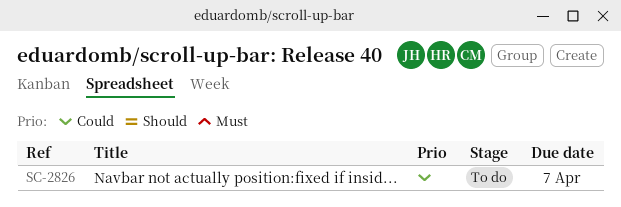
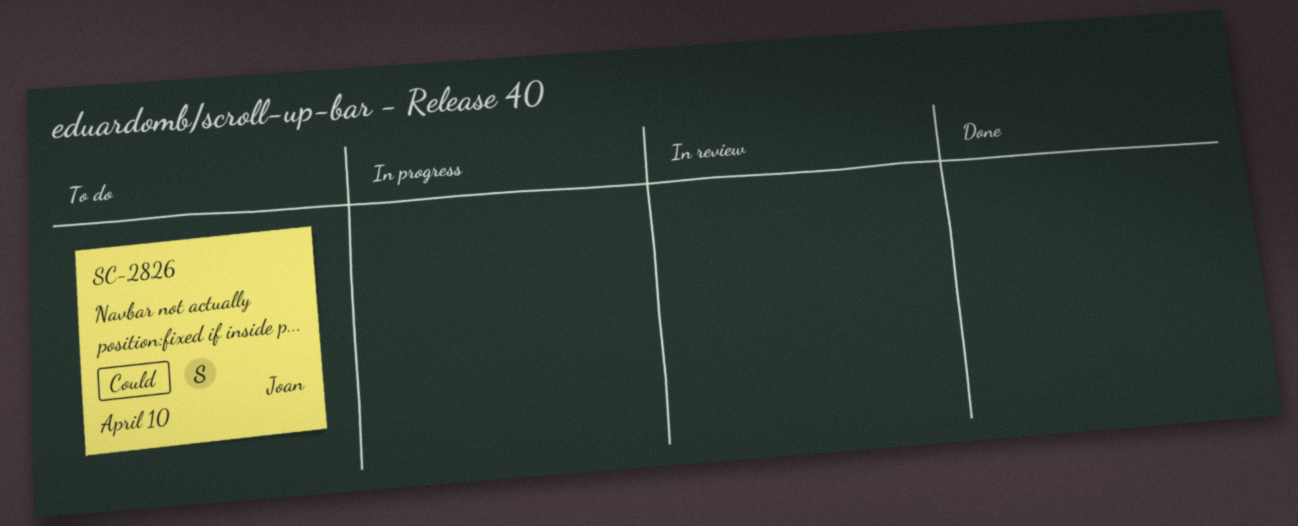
SC-2826, due: Apr 7 -> Apr 10

